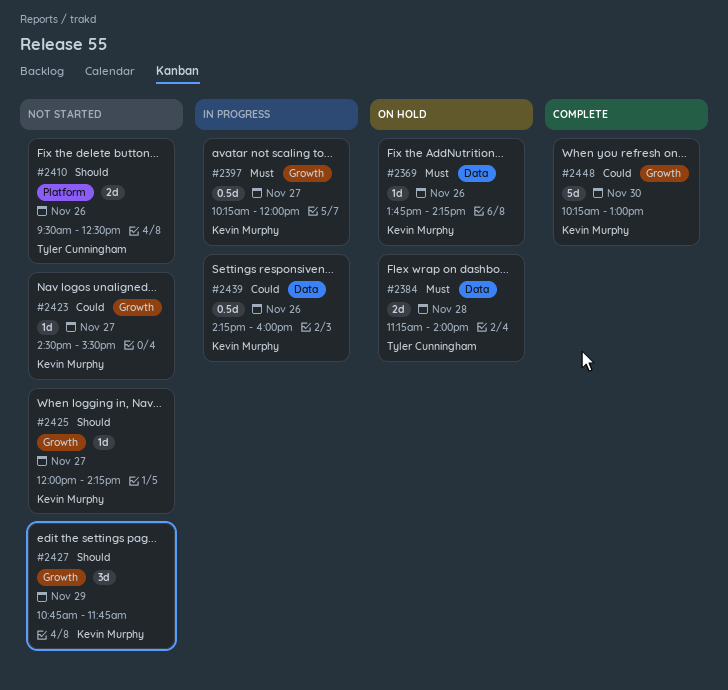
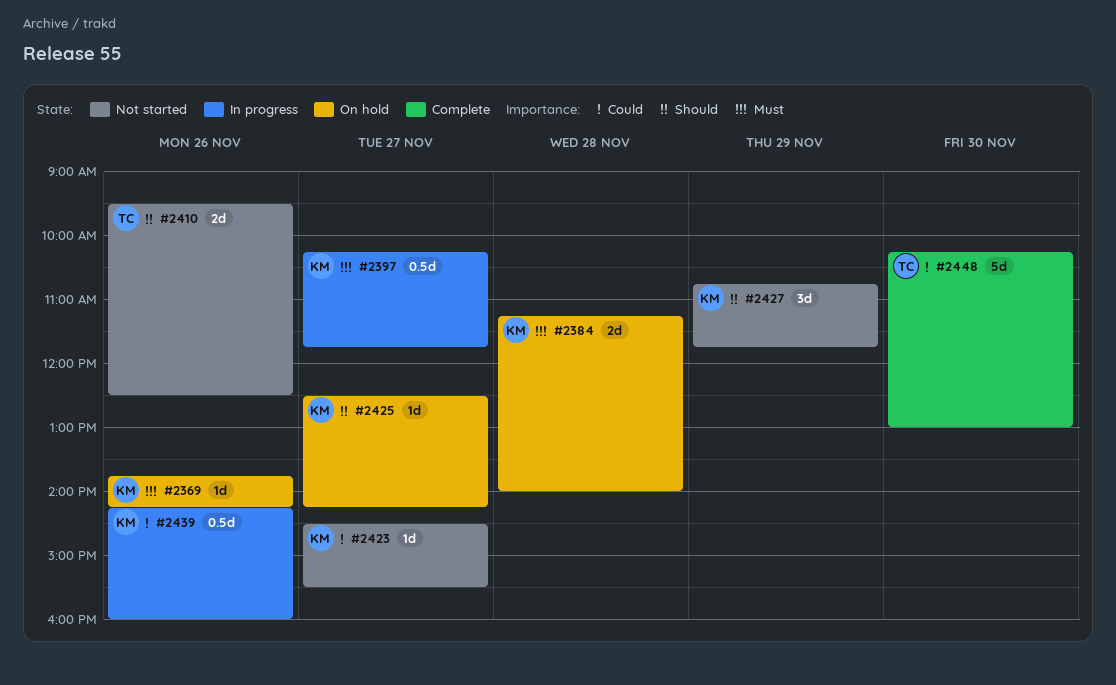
#2384, owner: Tyler Cunningham -> Kevin Murphy
#2397, ends: 12:00 -> 11:45
#2425, status: Not started -> On hold
#2425, begins: 12:00 -> 12:30
#2448, owner: Kevin Murphy -> Tyler Cunningham

